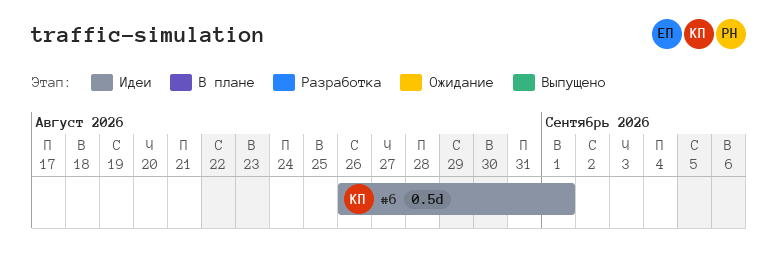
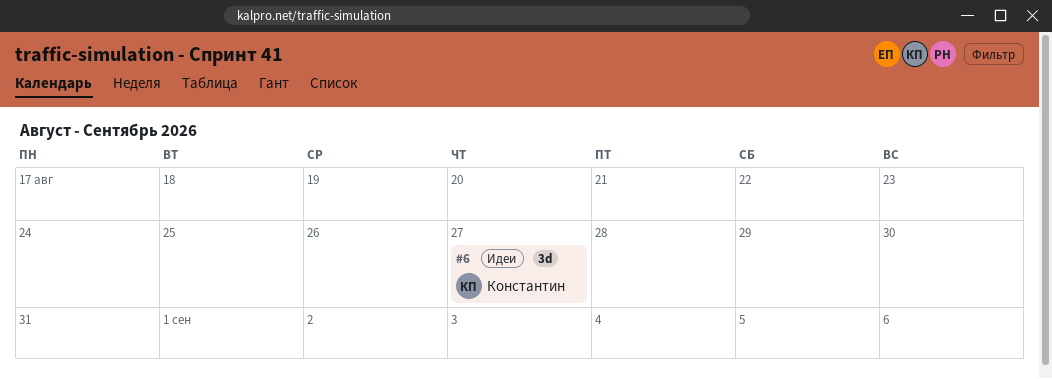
#6, estimate: 0.5d -> 3d
#6, due: Sep 1 -> Aug 27

